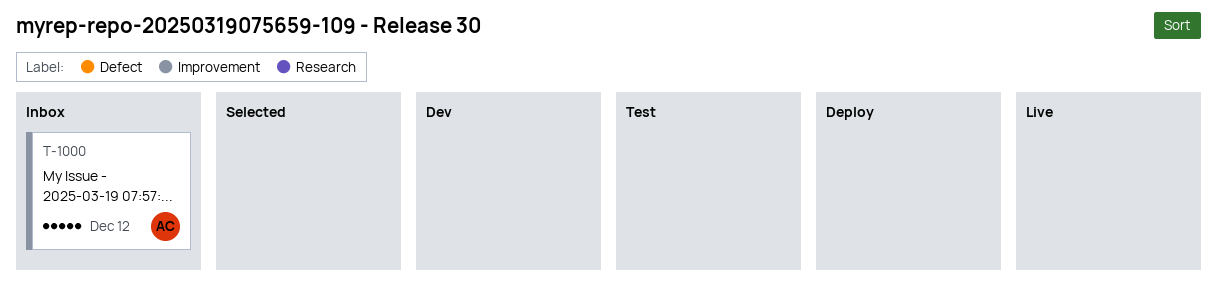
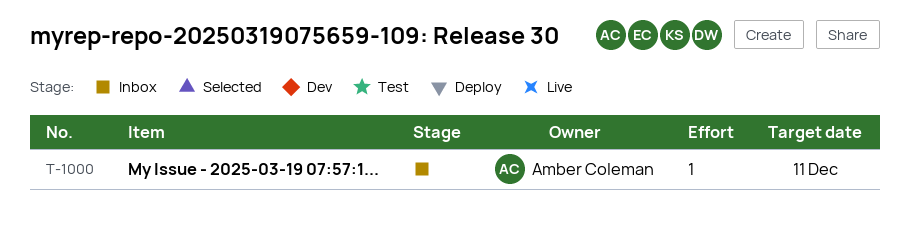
T-1000, estimate: 5 -> 1
T-1000, due: Dec 12 -> Dec 11

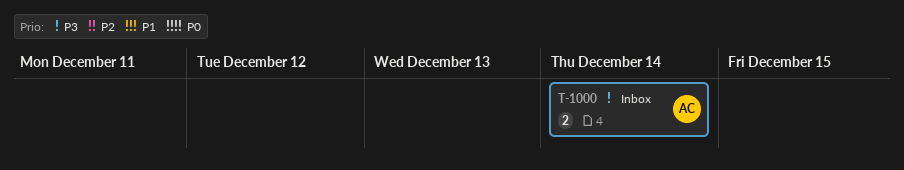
T-1000, estimate: 1 -> 2
T-1000, due: Dec 11 -> Dec 14

